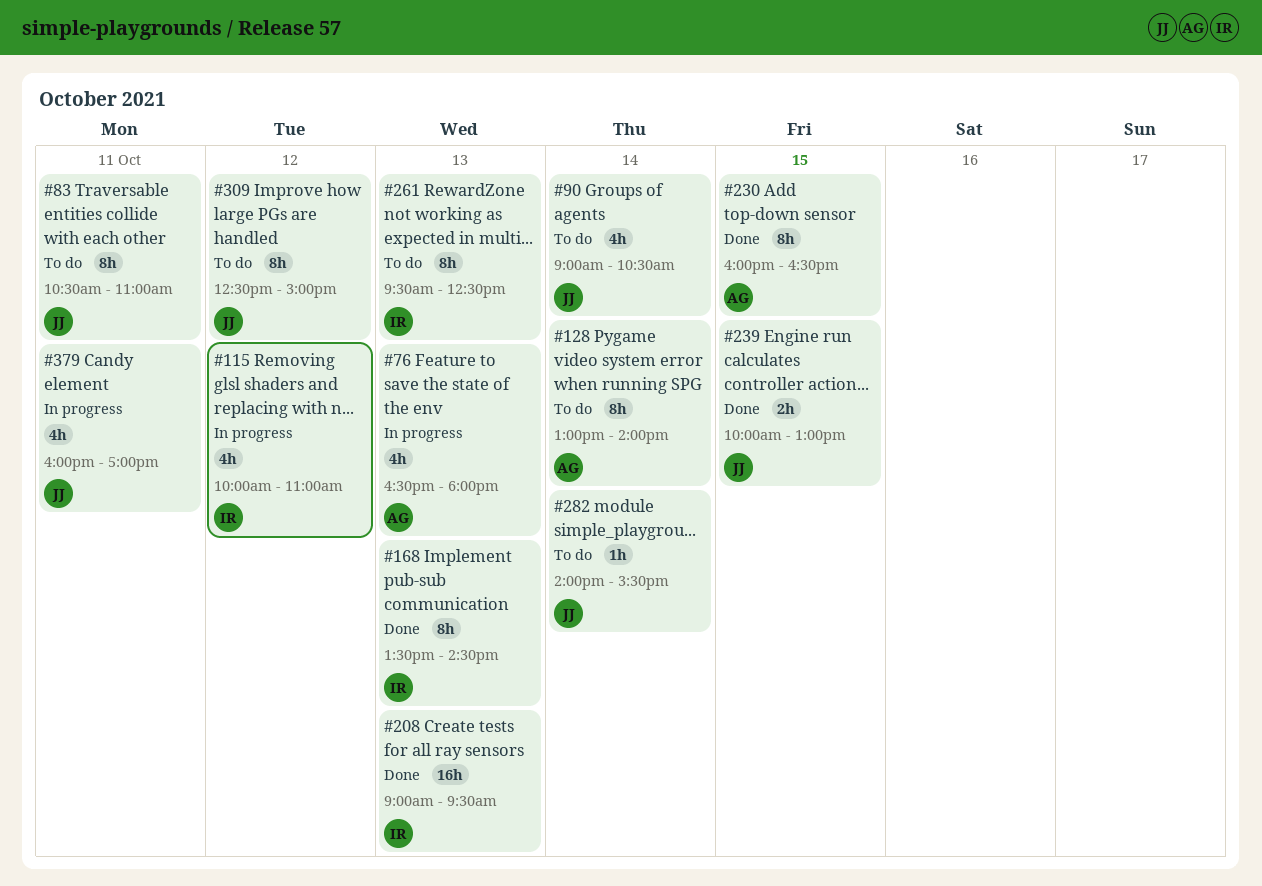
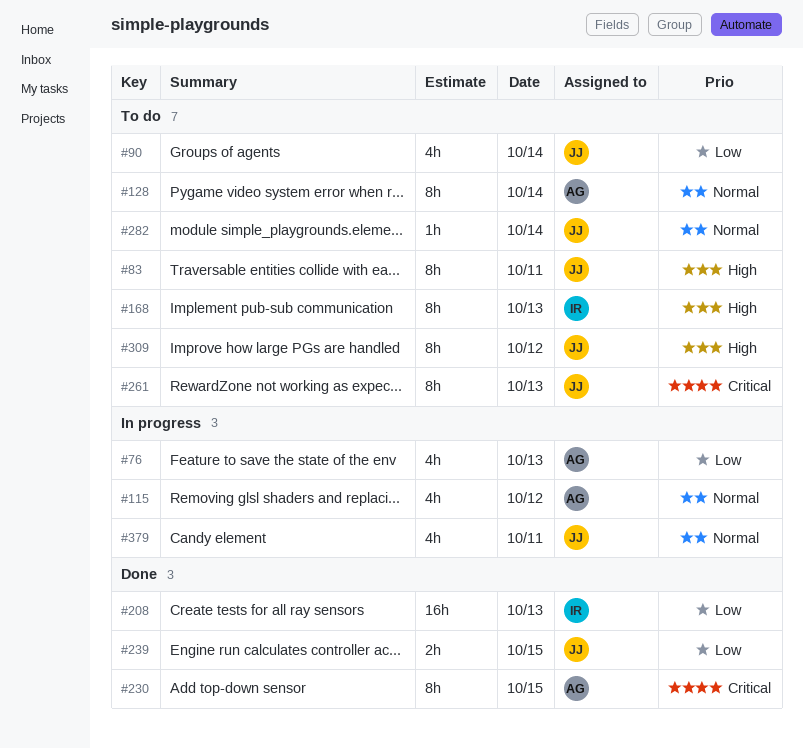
#115, owner: IR -> AG
#168, status: Done -> To do
#261, owner: IR -> JJ

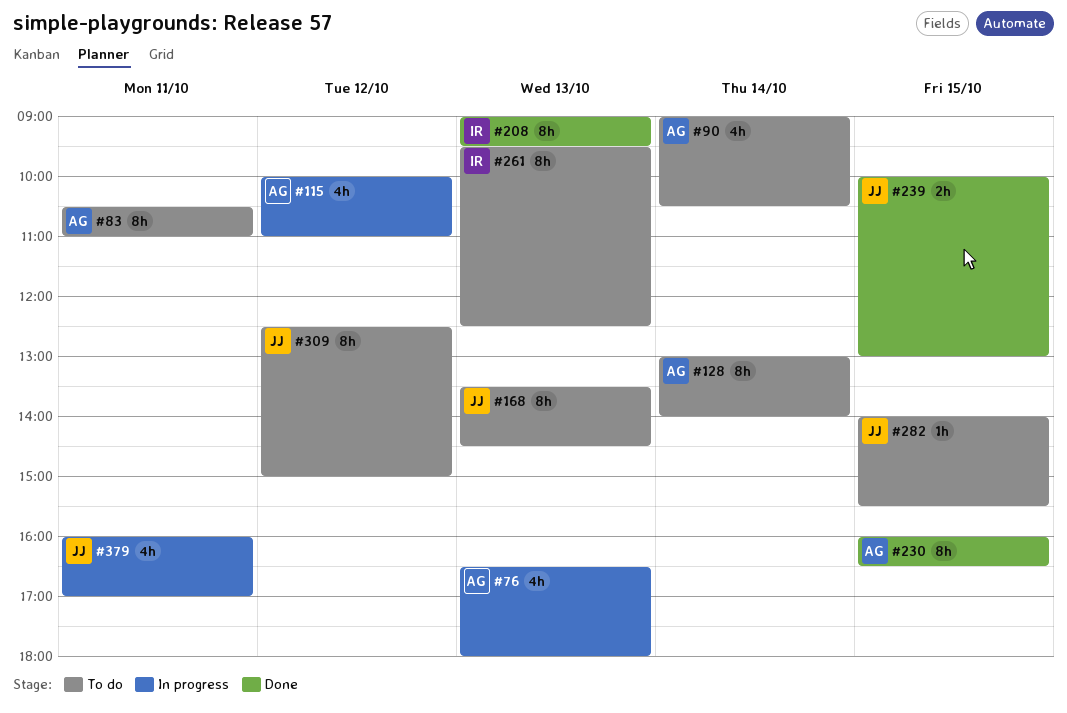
#83, owner: JJ -> AG
#90, owner: JJ -> AG
#168, owner: IR -> JJ
#208, estimate: 16h -> 8h
#261, owner: JJ -> IR
#282, day: Oct 14 -> Oct 15

